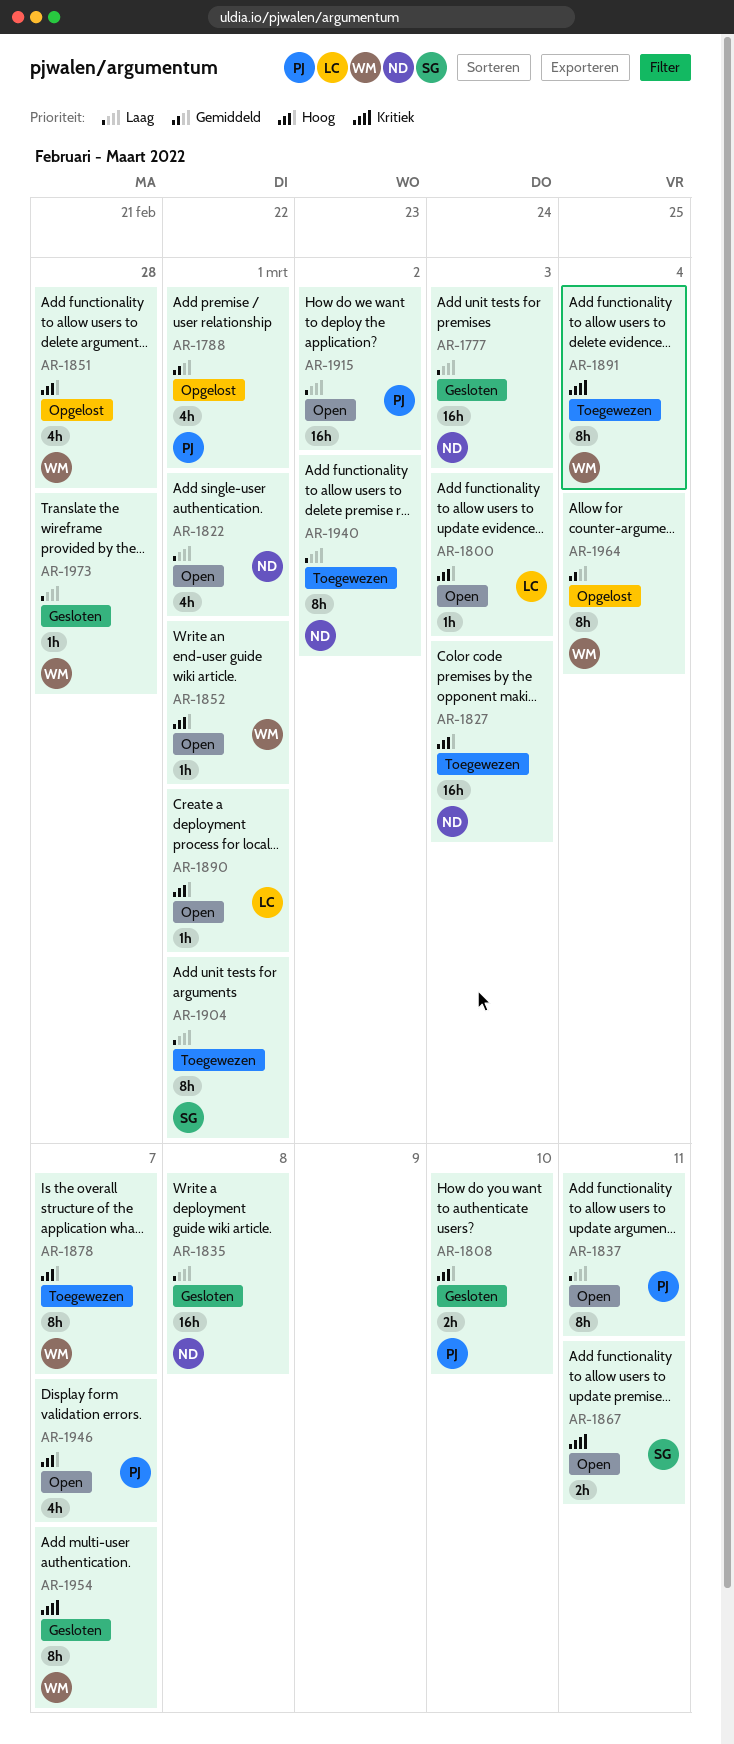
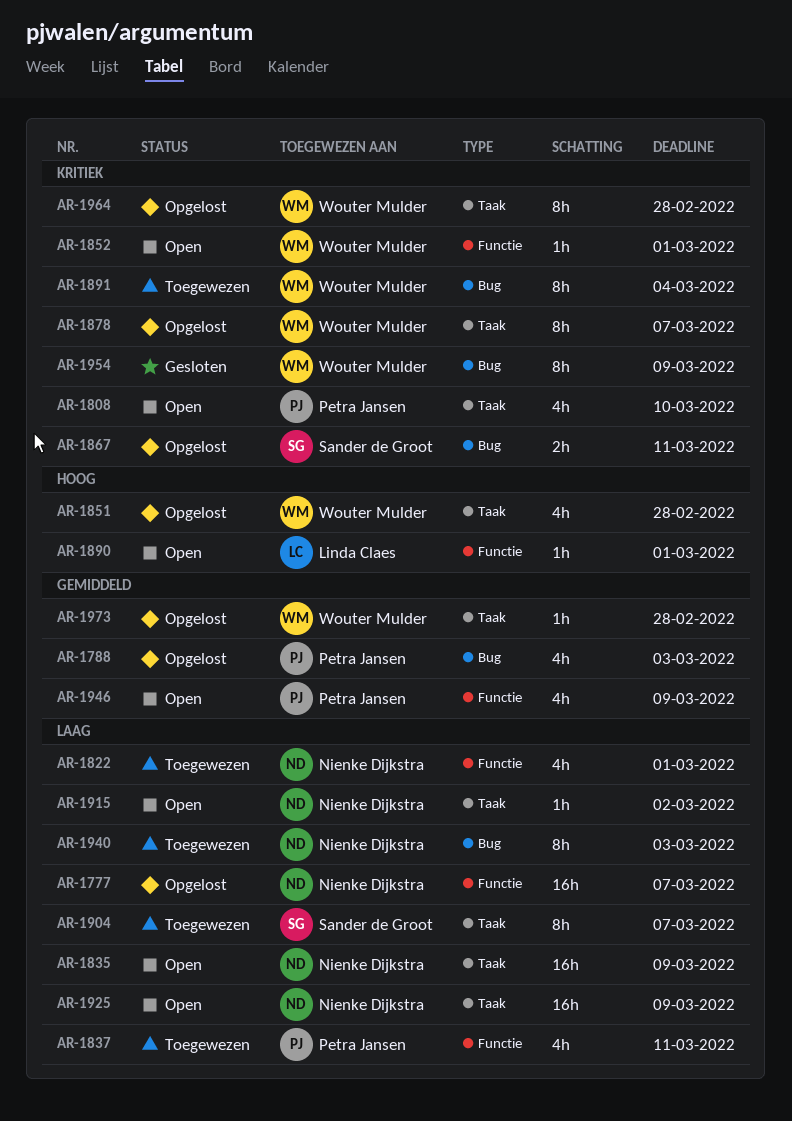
AR-1777, status: Gesloten -> Opgelost
AR-1777, due: Mar 3 -> Mar 7
AR-1788, due: Mar 1 -> Mar 3
AR-1800: present -> none
AR-1808, status: Gesloten -> Open
AR-1808, priority: Hoog -> Kritiek
AR-1808, estimate: 2h -> 4h
AR-1822, status: Open -> Toegewezen
AR-1827: present -> none
AR-1835, status: Gesloten -> Open
AR-1835, due: Mar 8 -> Mar 9
AR-1837, status: Open -> Toegewezen
AR-1837, estimate: 8h -> 4h
AR-1852, priority: Hoog -> Kritiek
AR-1867, status: Open -> Opgelost
AR-1878, status: Toegewezen -> Opgelost
AR-1878, priority: Hoog -> Kritiek
AR-1904, due: Mar 1 -> Mar 7
AR-1915, owner: Petra Jansen -> Nienke Dijkstra
AR-1915, estimate: 16h -> 1h
AR-1925: none -> present
AR-1940, due: Mar 2 -> Mar 3
AR-1946, priority: Hoog -> Gemiddeld
AR-1946, due: Mar 7 -> Mar 9
AR-1954, due: Mar 7 -> Mar 9
AR-1964, priority: Gemiddeld -> Kritiek
AR-1964, due: Mar 4 -> Feb 28
AR-1973, status: Gesloten -> Opgelost
AR-1973, priority: Laag -> Gemiddeld

